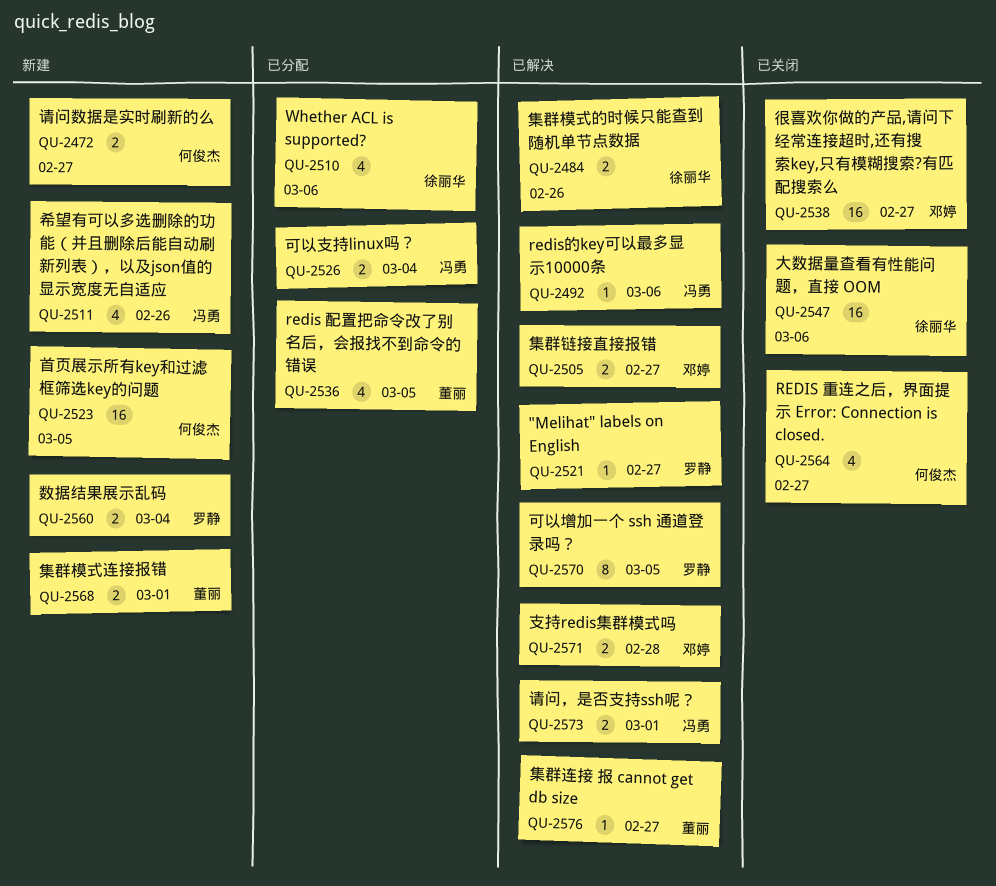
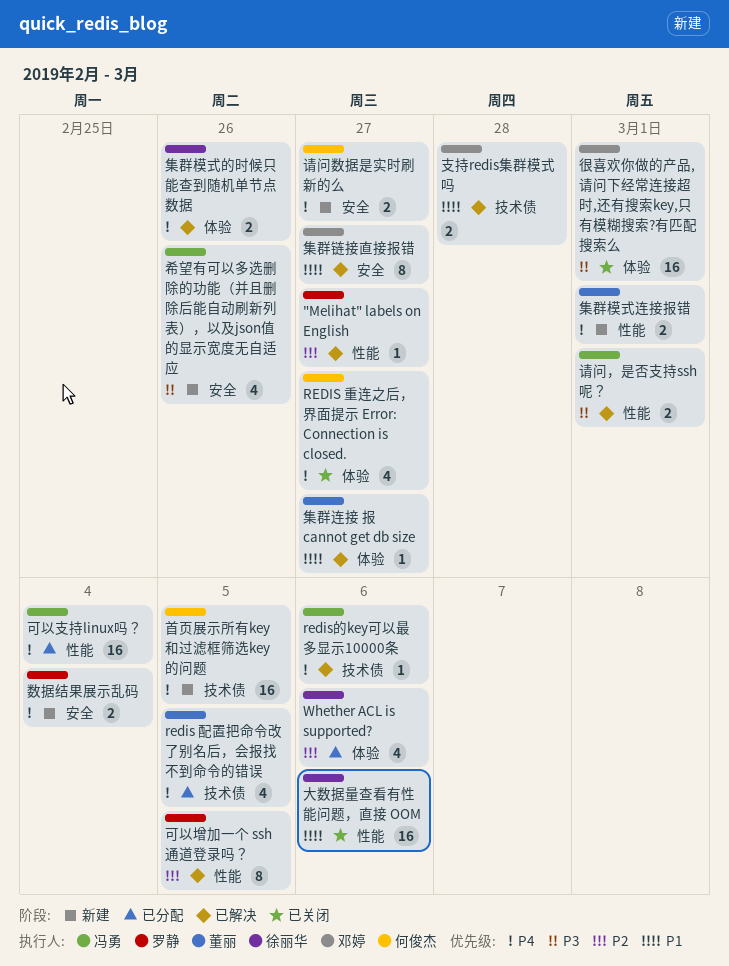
可以支持linux吗？, estimate: 2 -> 16
很喜欢你做的产品,请问下经常连接超时,还有搜索key,只有模糊搜索?有匹配搜索么, due: Feb 27 -> Mar 1
集群链接直接报错, estimate: 2 -> 8

